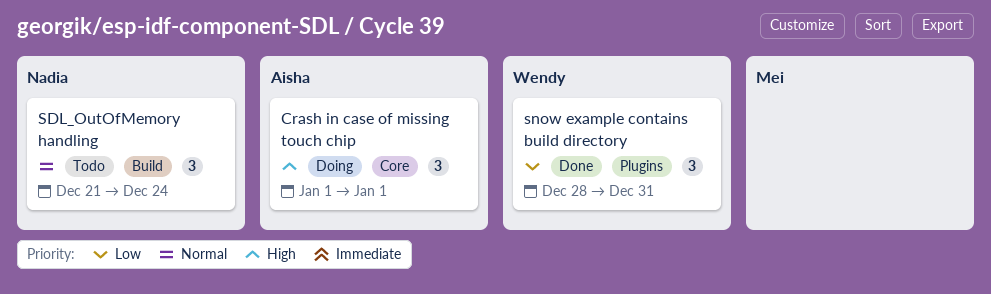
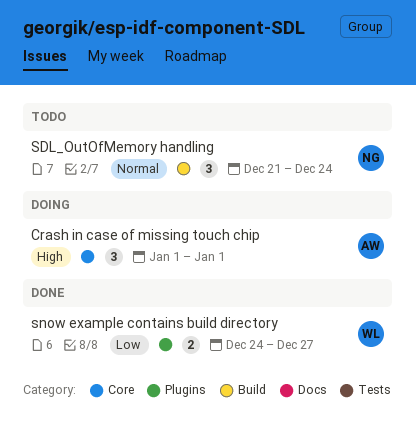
snow example contains build directory, estimate: 3 -> 2
snow example contains build directory, start: Dec 28 -> Dec 24
snow example contains build directory, due: Dec 31 -> Dec 27

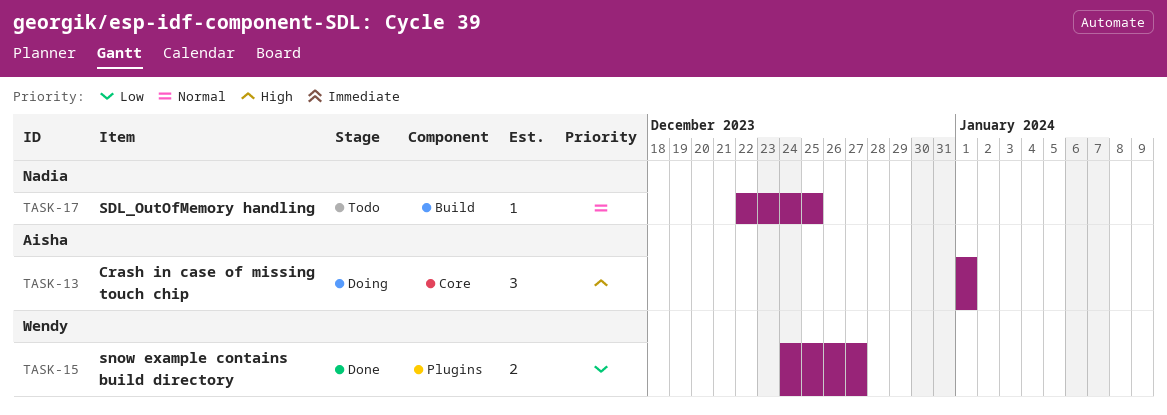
SDL_OutOfMemory handling, estimate: 3 -> 1
SDL_OutOfMemory handling, start: Dec 21 -> Dec 22
SDL_OutOfMemory handling, due: Dec 24 -> Dec 25

